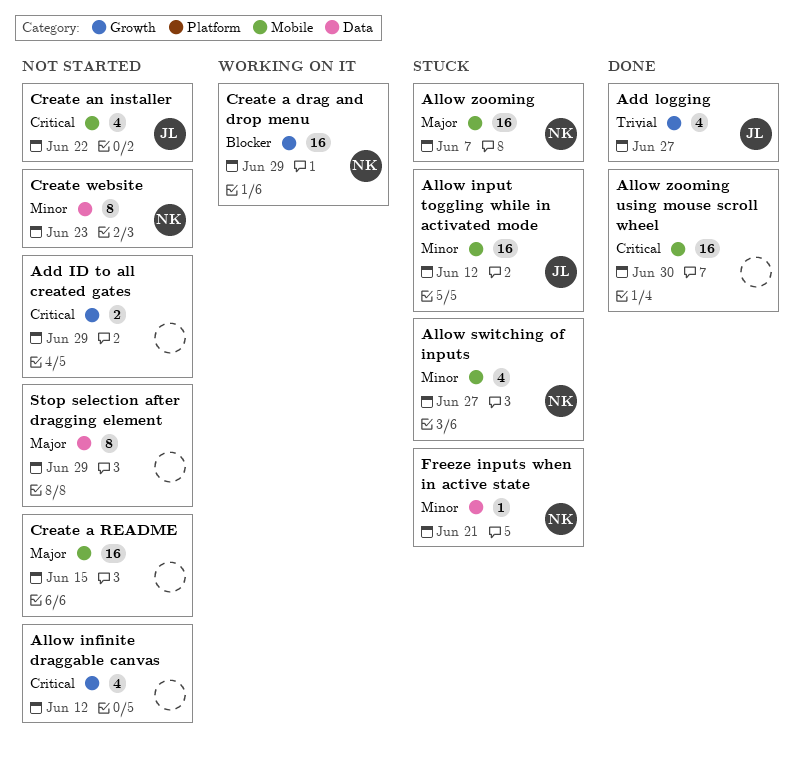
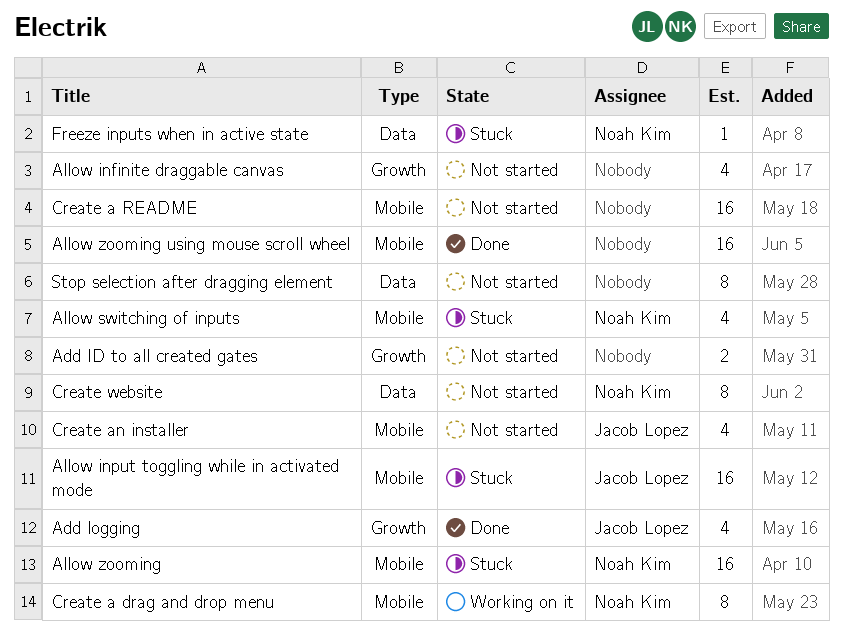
Create a drag and drop menu, label: Growth -> Mobile
Create a drag and drop menu, estimate: 16 -> 8

